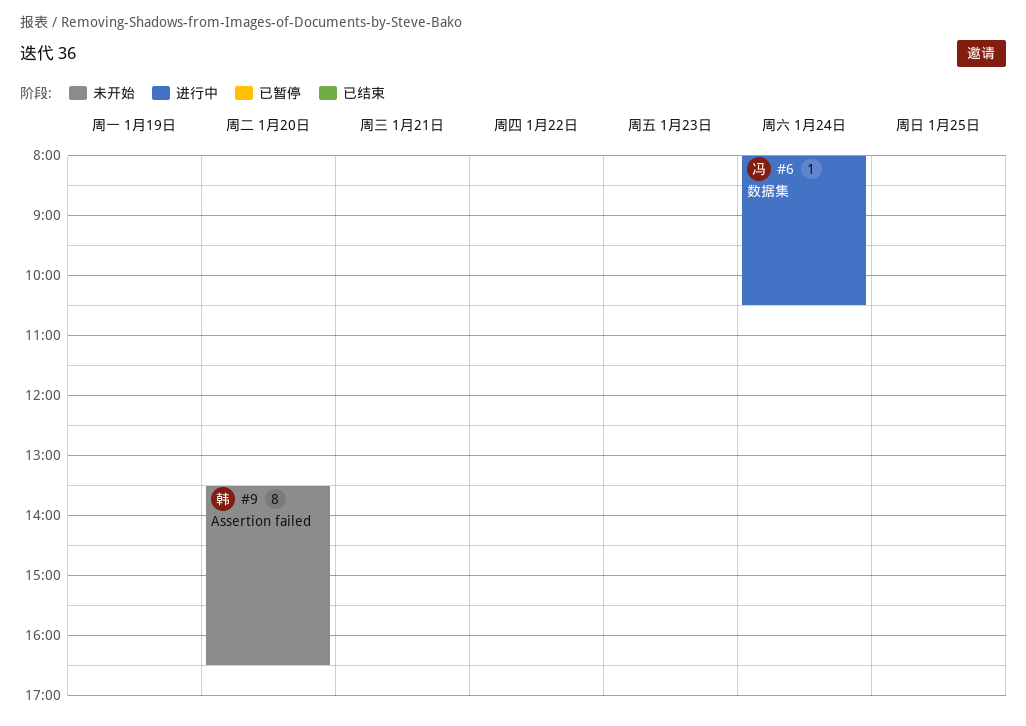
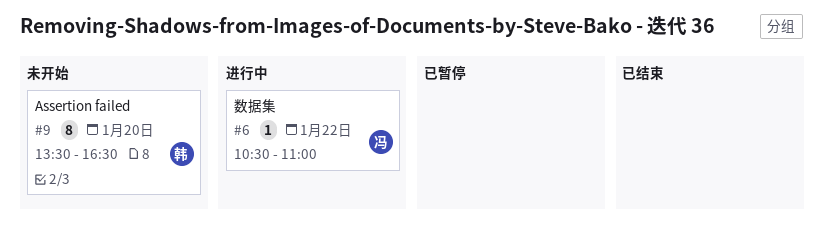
#6, day: Jan 24 -> Jan 22
#6, begins: 08:00 -> 10:30
#6, ends: 10:30 -> 11:00

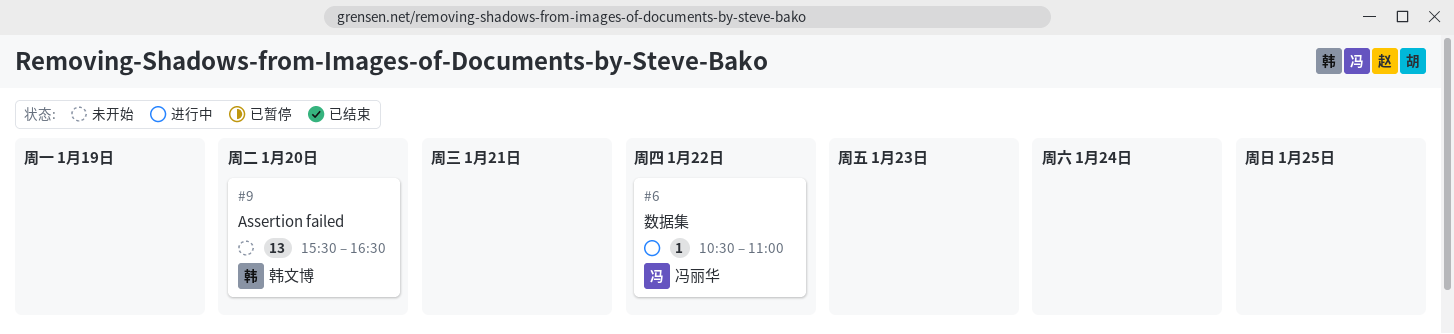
#9, estimate: 8 -> 13
#9, begins: 13:30 -> 15:30

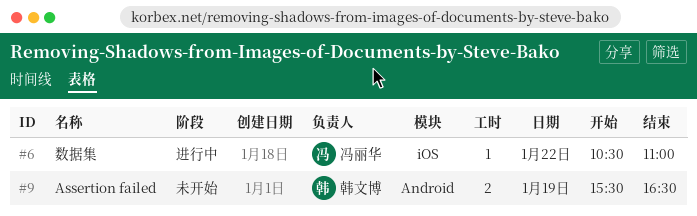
#9, estimate: 13 -> 2
#9, day: Jan 20 -> Jan 19

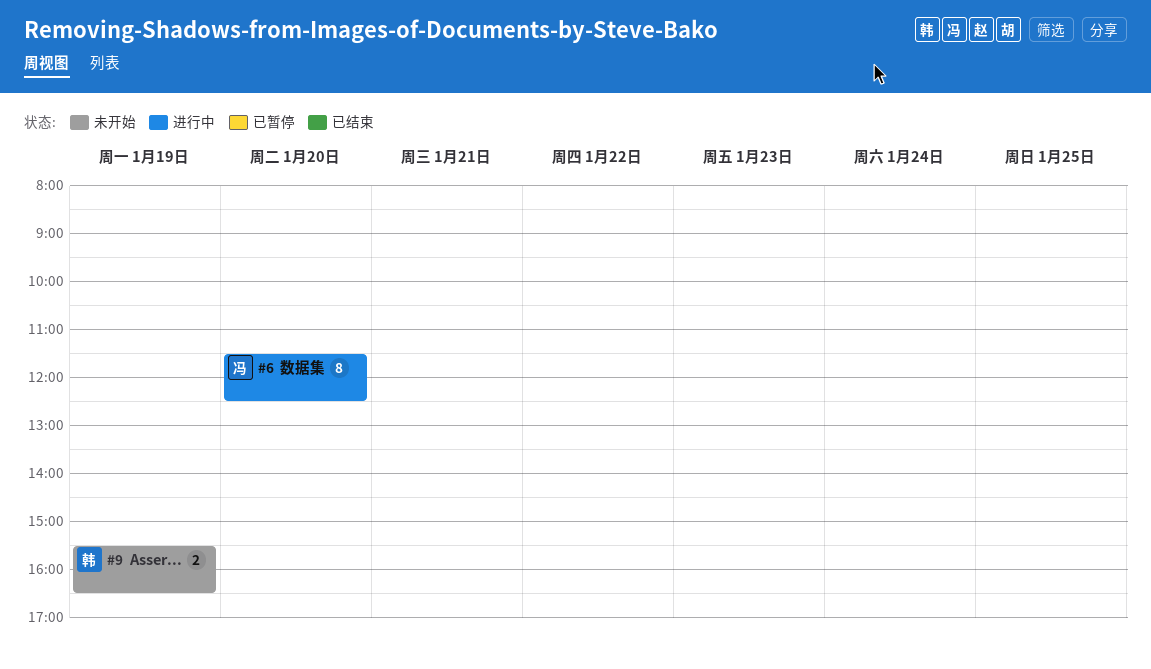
#6, estimate: 1 -> 8
#6, day: Jan 22 -> Jan 20
#6, begins: 10:30 -> 11:30
#6, ends: 11:00 -> 12:30

